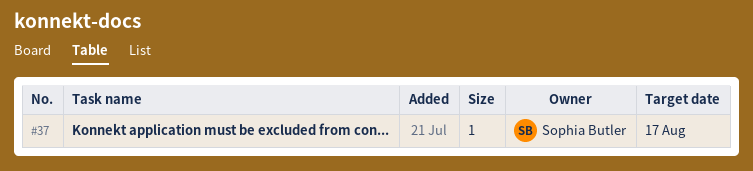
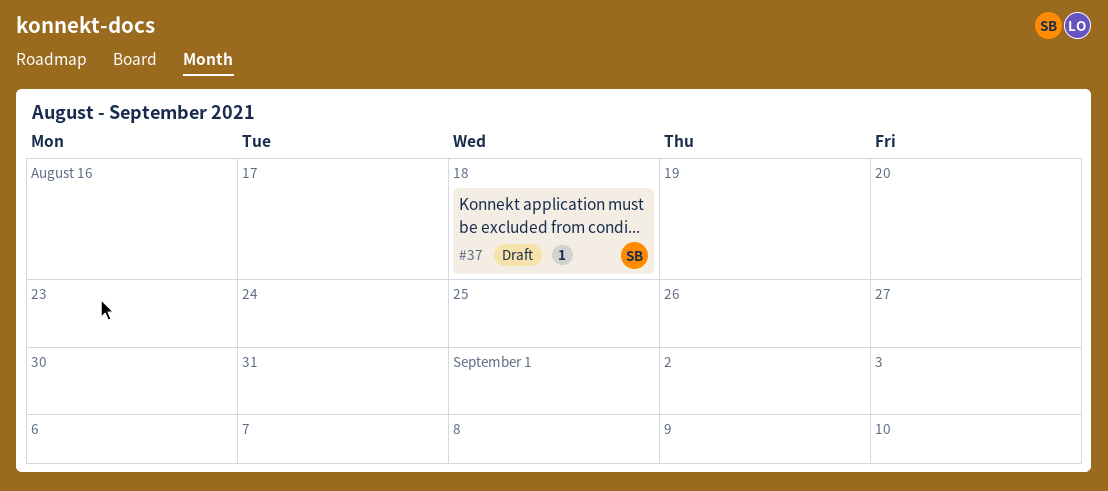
#37, due: Aug 17 -> Aug 18

